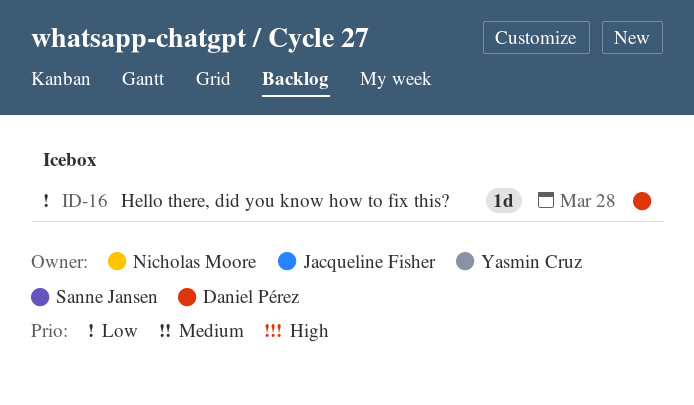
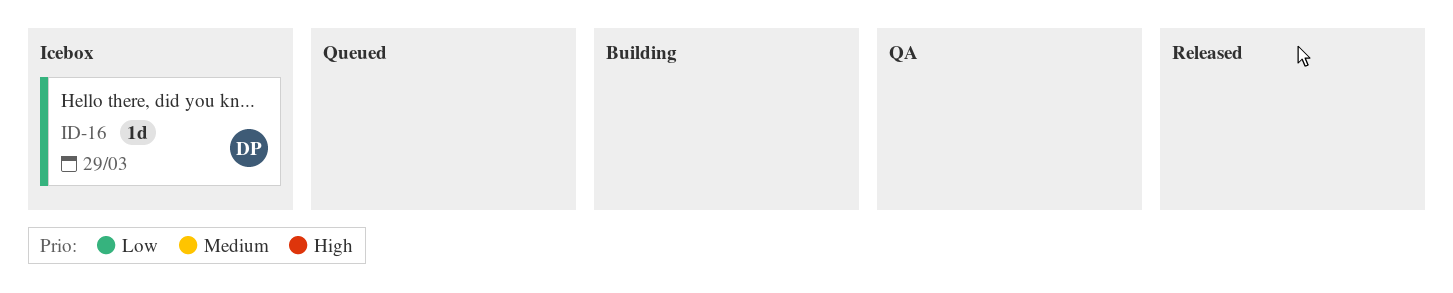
ID-16, due: Mar 28 -> Mar 29

